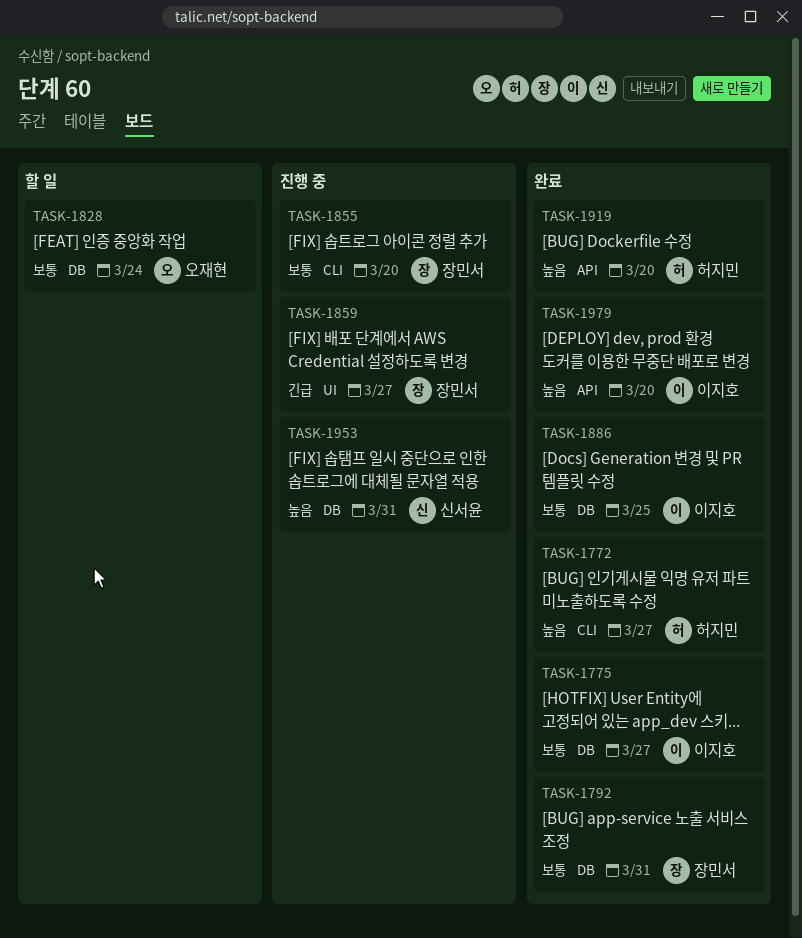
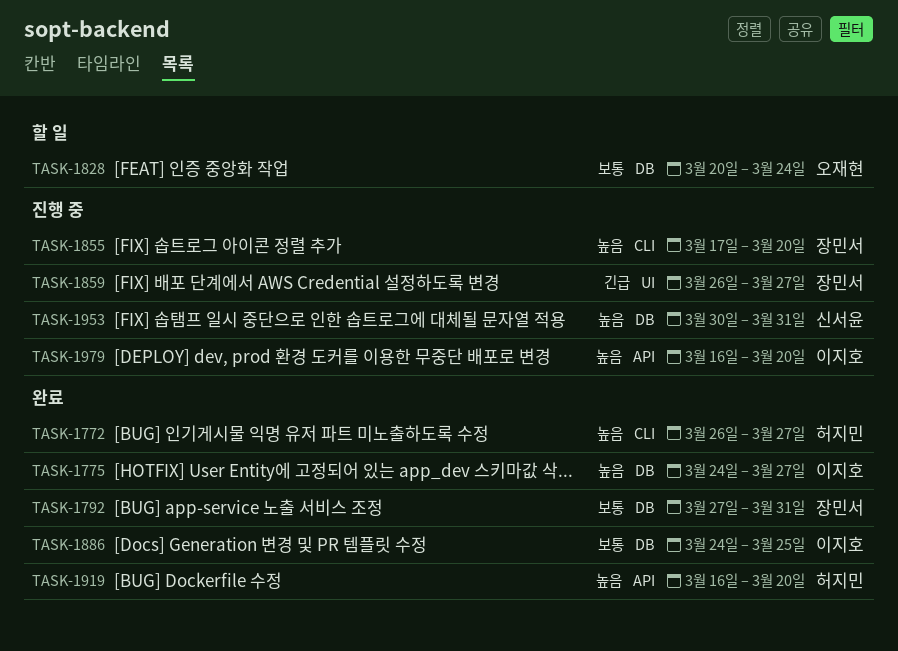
TASK-1775, priority: 보통 -> 높음
TASK-1855, priority: 보통 -> 높음
TASK-1979, status: 완료 -> 진행 중

